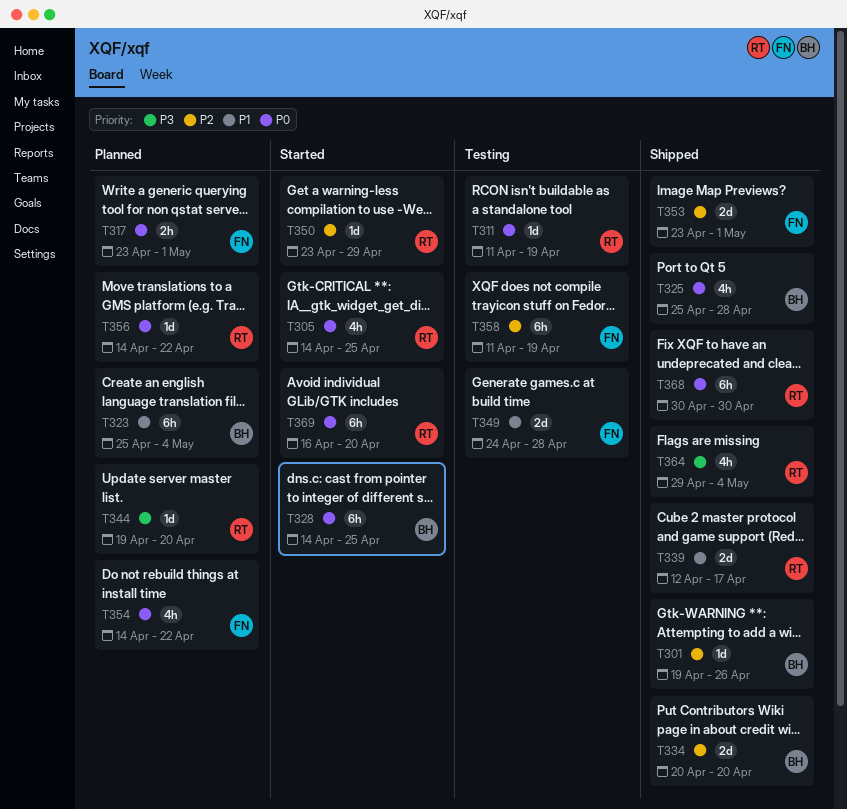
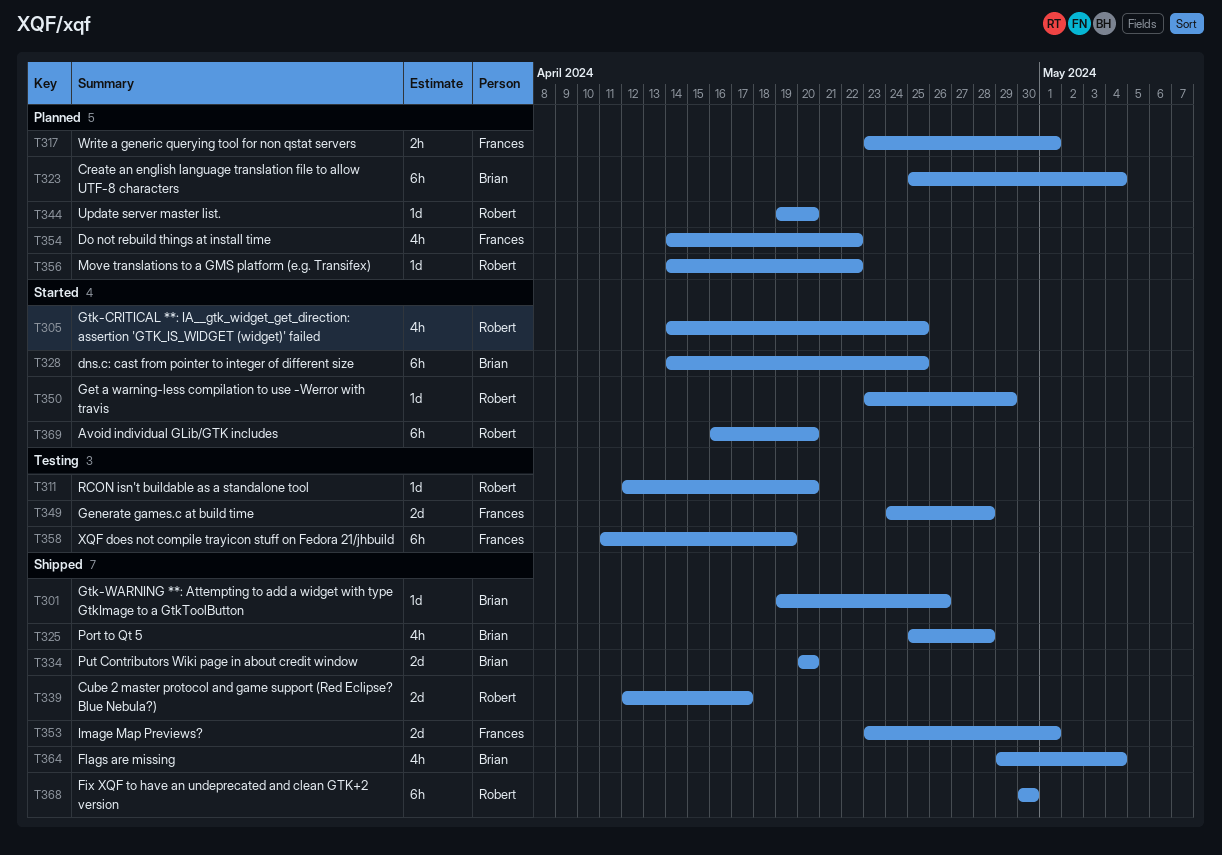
T311, start: Apr 11 -> Apr 12
T311, due: Apr 19 -> Apr 20
T364, owner: Robert -> Brian

